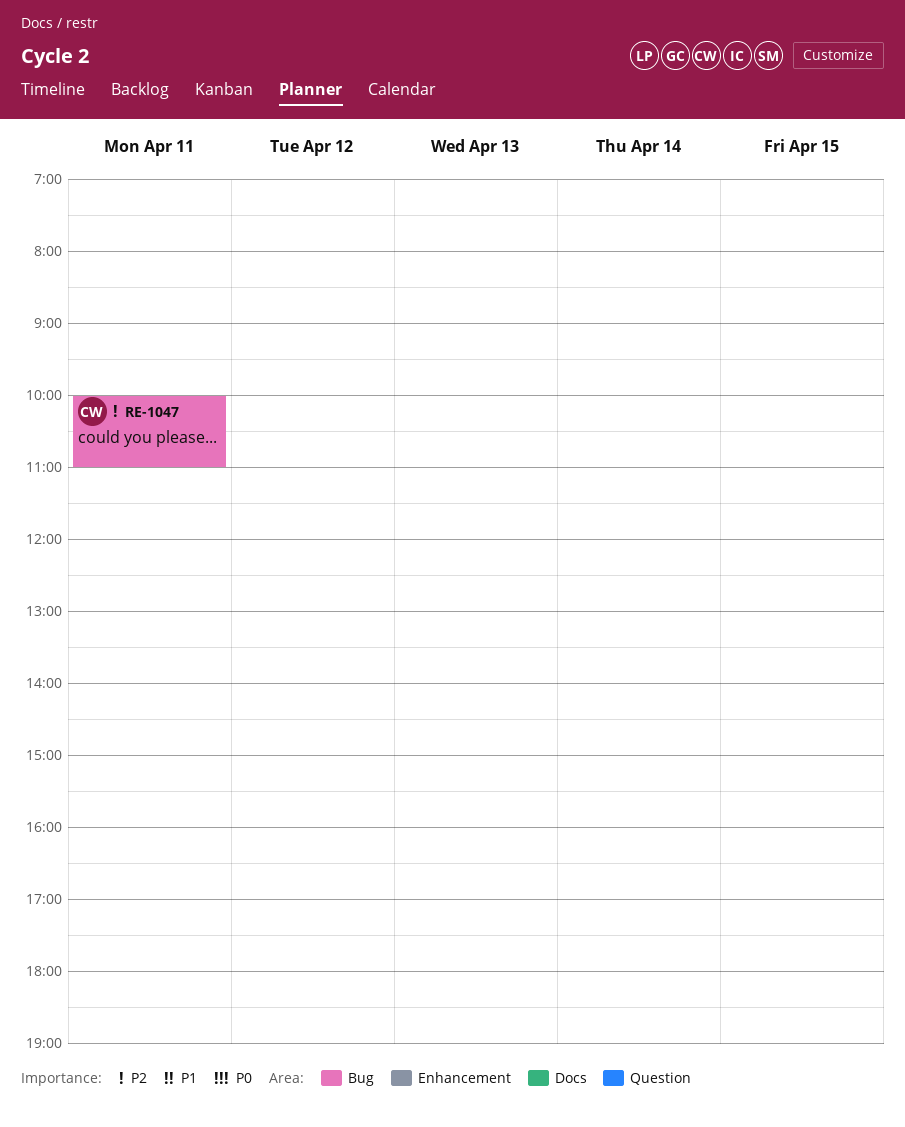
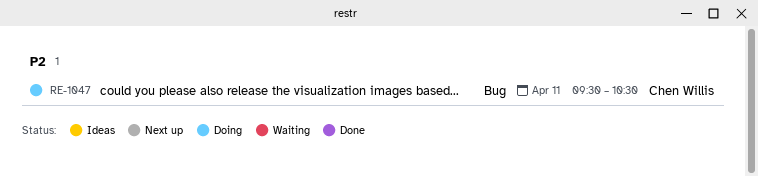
RE-1047, begins: 10:00 -> 09:30
RE-1047, ends: 11:00 -> 10:30

